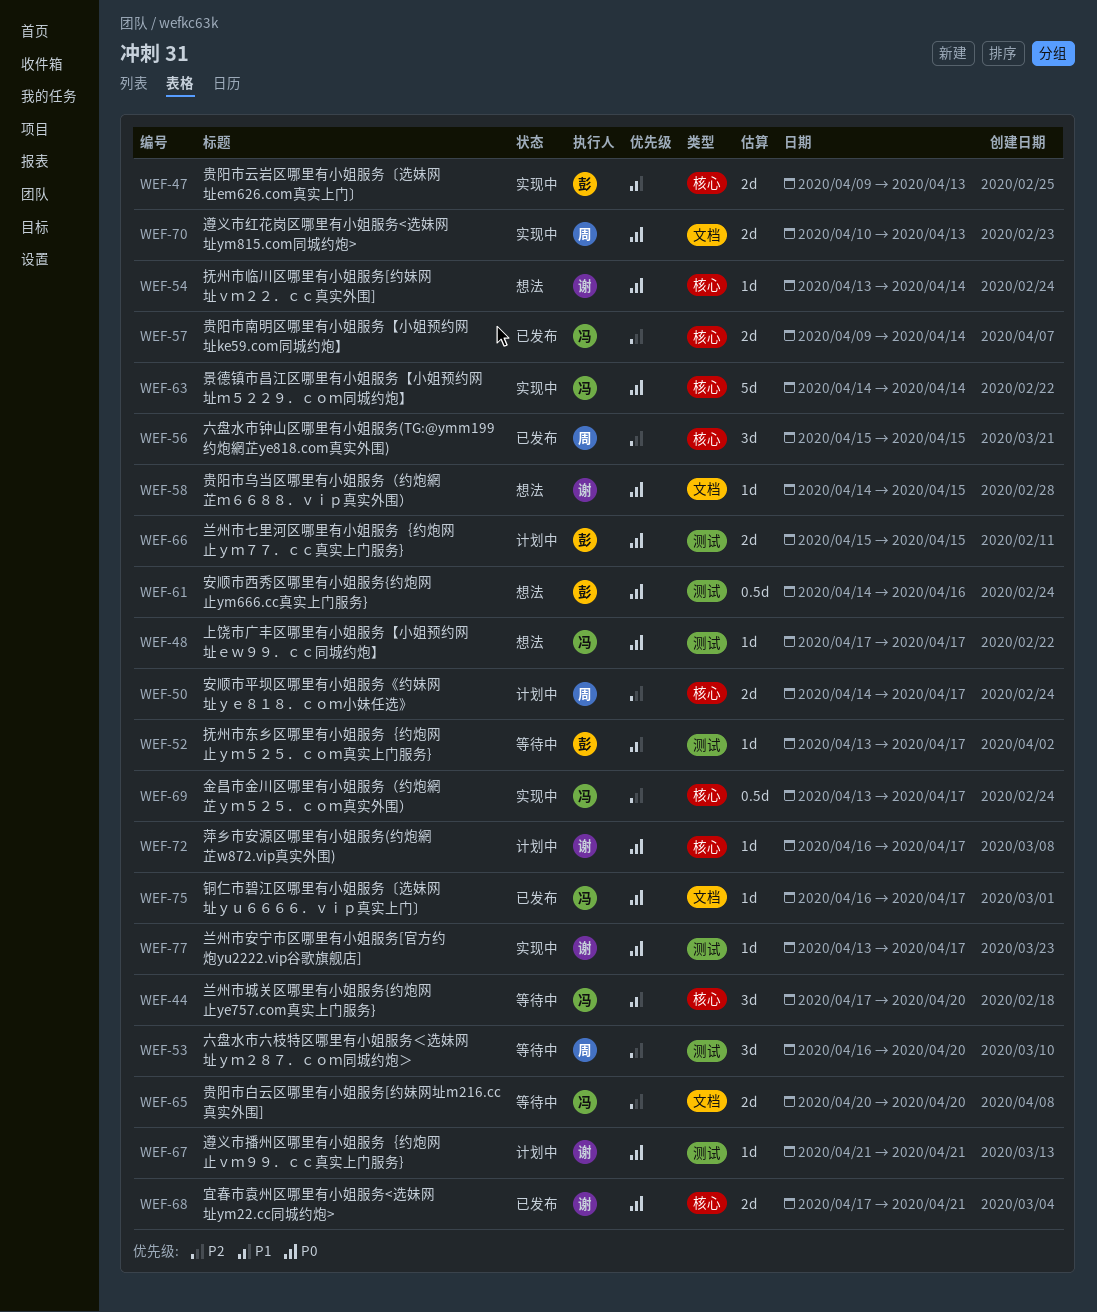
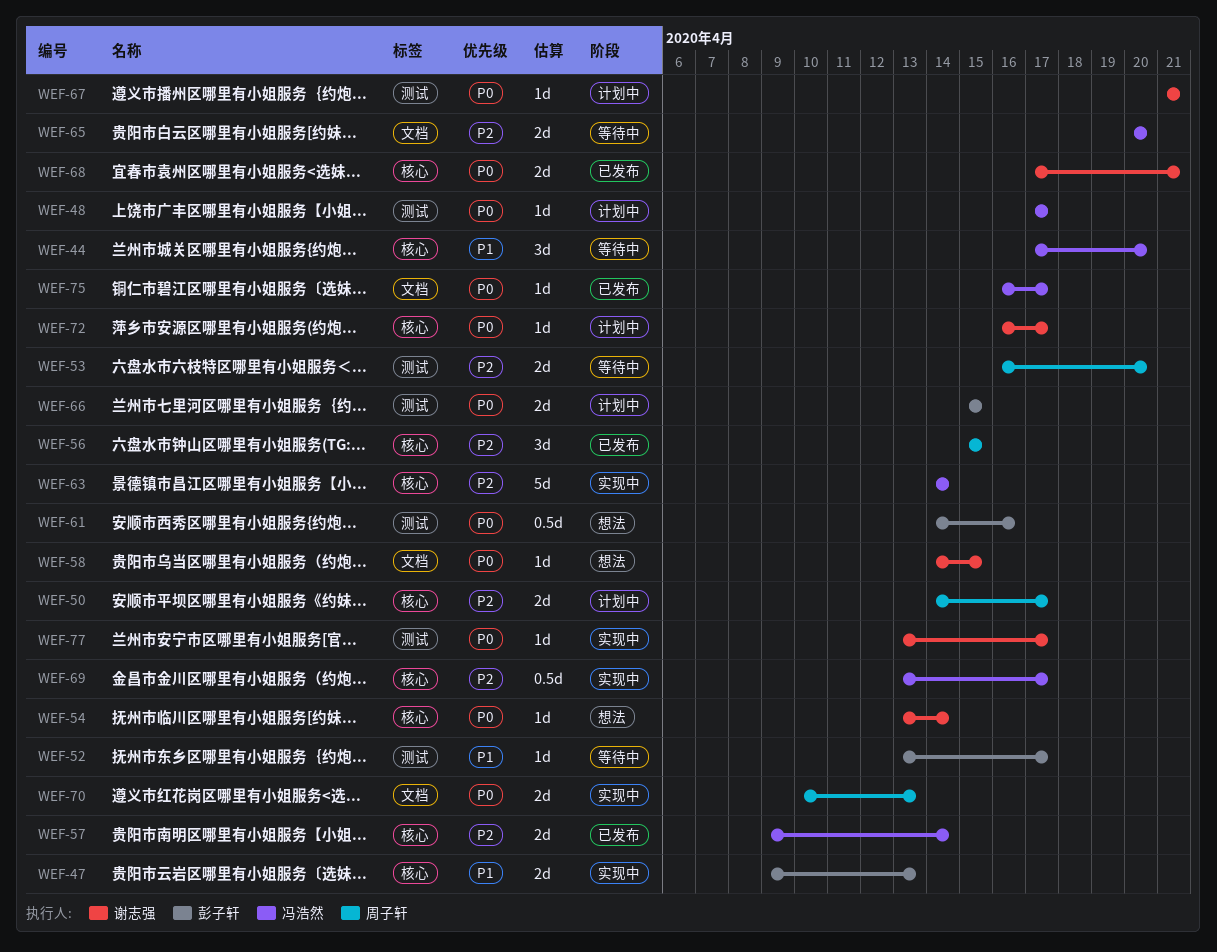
WEF-48, status: 想法 -> 计划中
WEF-53, estimate: 3d -> 2d
WEF-63, priority: P0 -> P2

